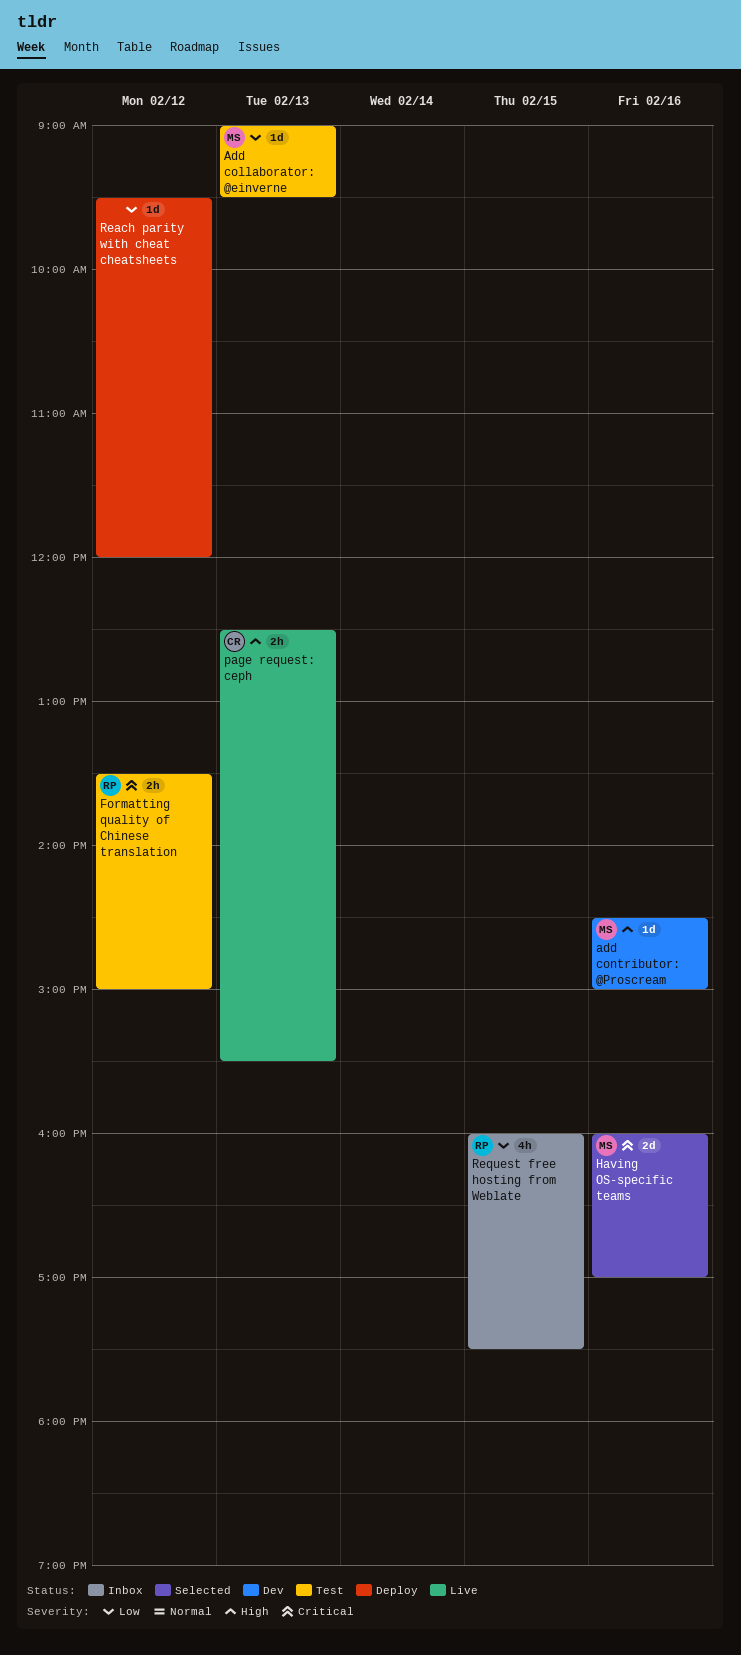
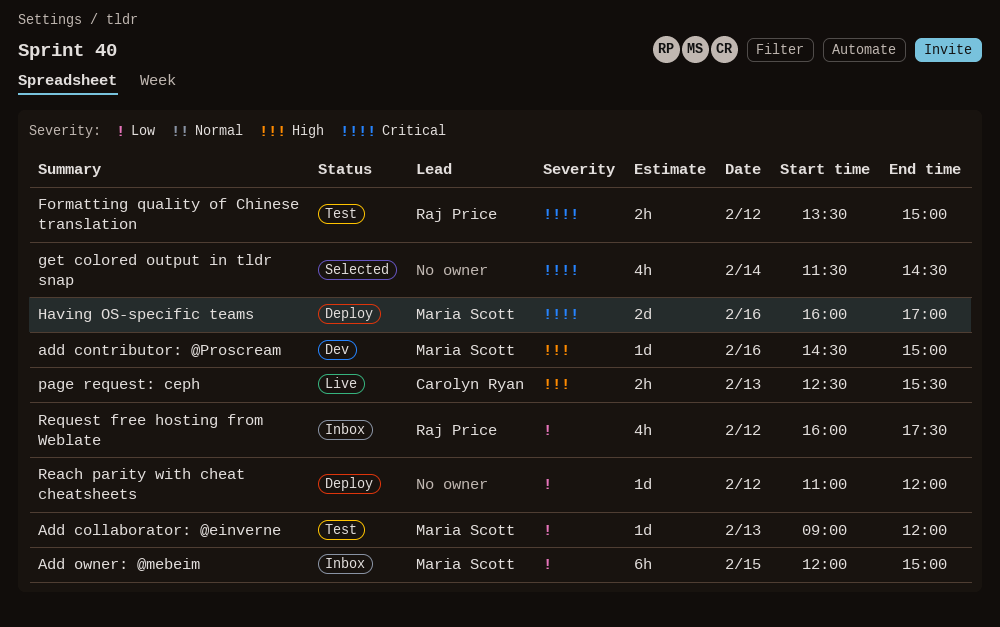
Add collaborator: @einverne, ends: 09:30 -> 12:00
Add owner: @mebeim: none -> present
get colored output in tldr snap: none -> present
Having OS-specific teams, status: Selected -> Deploy
Reach parity with cheat cheatsheets, begins: 09:30 -> 11:00
Request free hosting from Weblate, day: Feb 15 -> Feb 12

